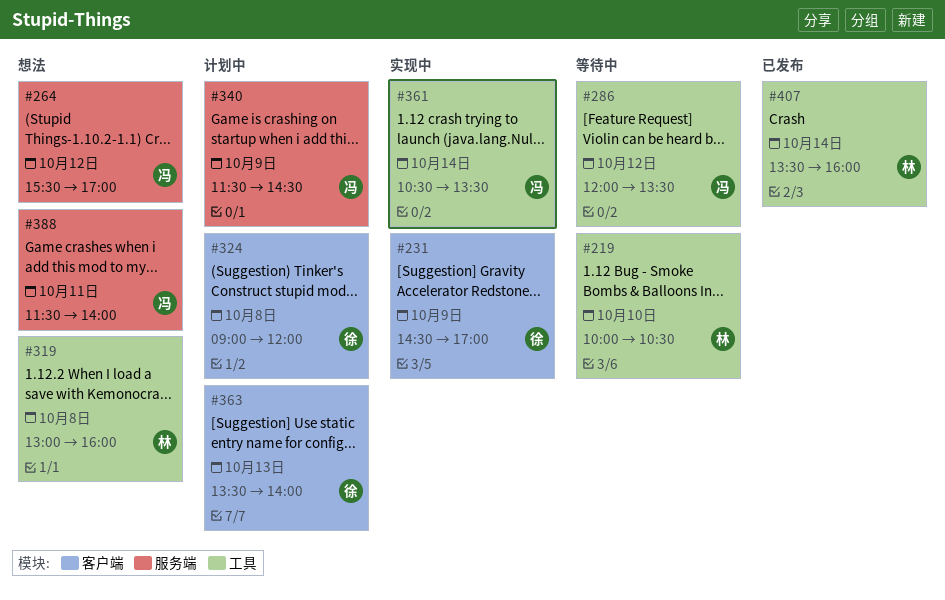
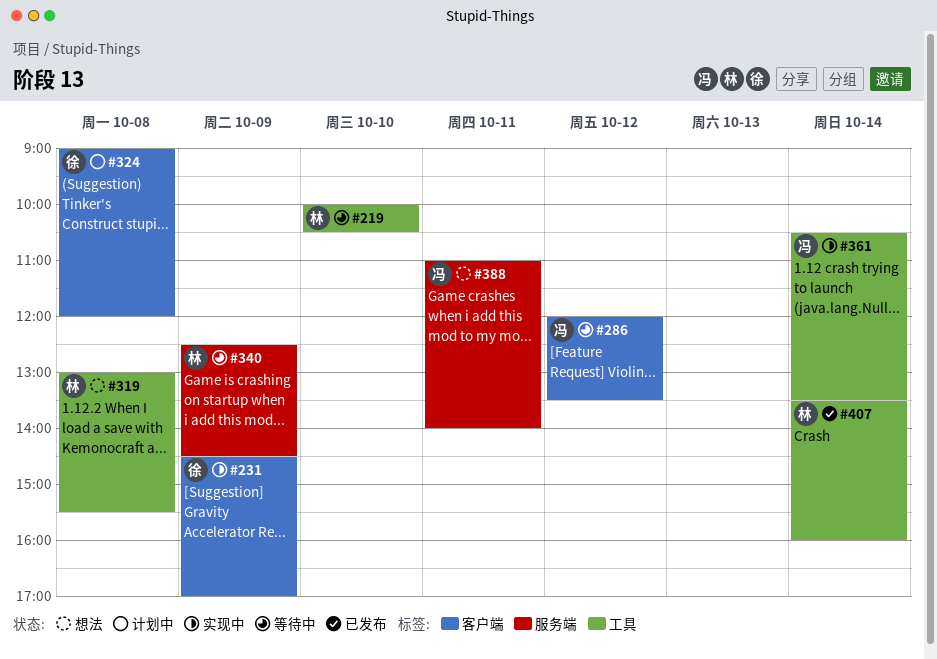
#264: present -> none
#286, label: 工具 -> 客户端
#319, ends: 16:00 -> 15:30
#340, status: 计划中 -> 等待中
#340, owner: 冯 -> 林
#340, begins: 11:30 -> 12:30
#363: present -> none
#388, begins: 11:30 -> 11:00

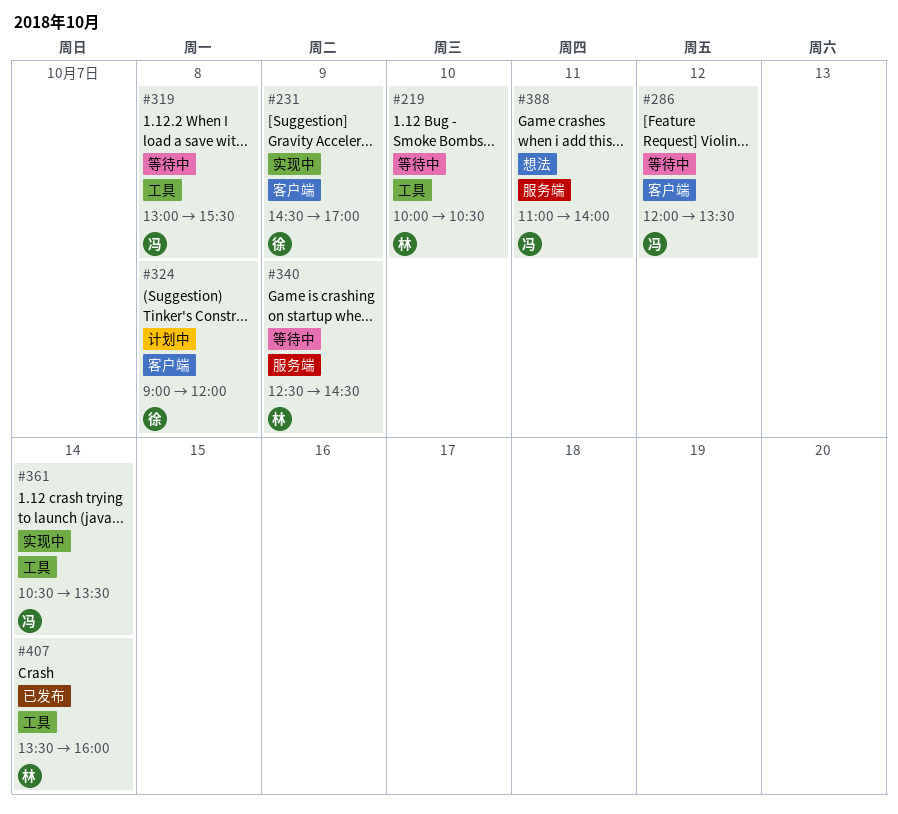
#319, status: 想法 -> 等待中
#319, owner: 林 -> 冯

